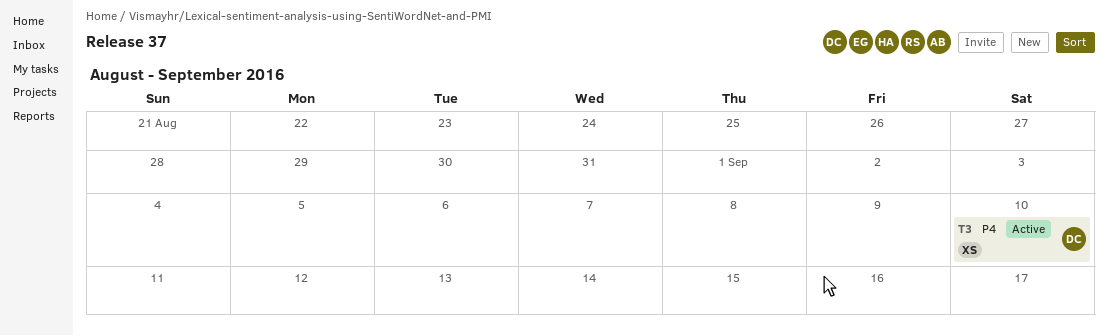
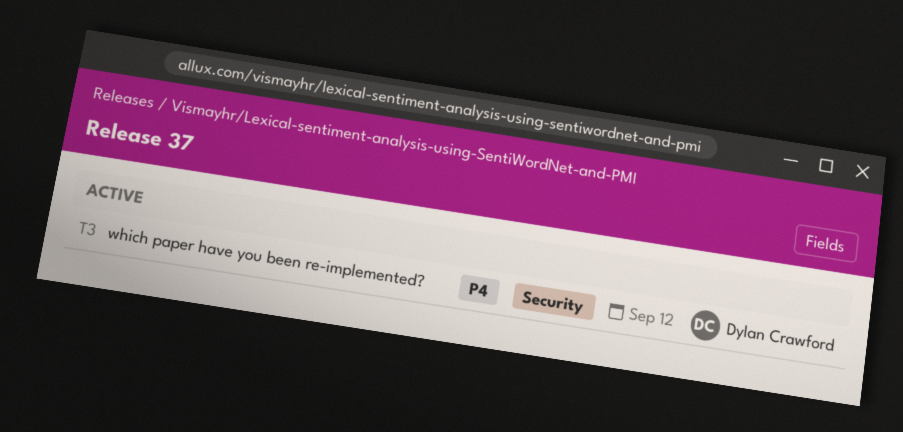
T3, due: Sep 10 -> Sep 12

